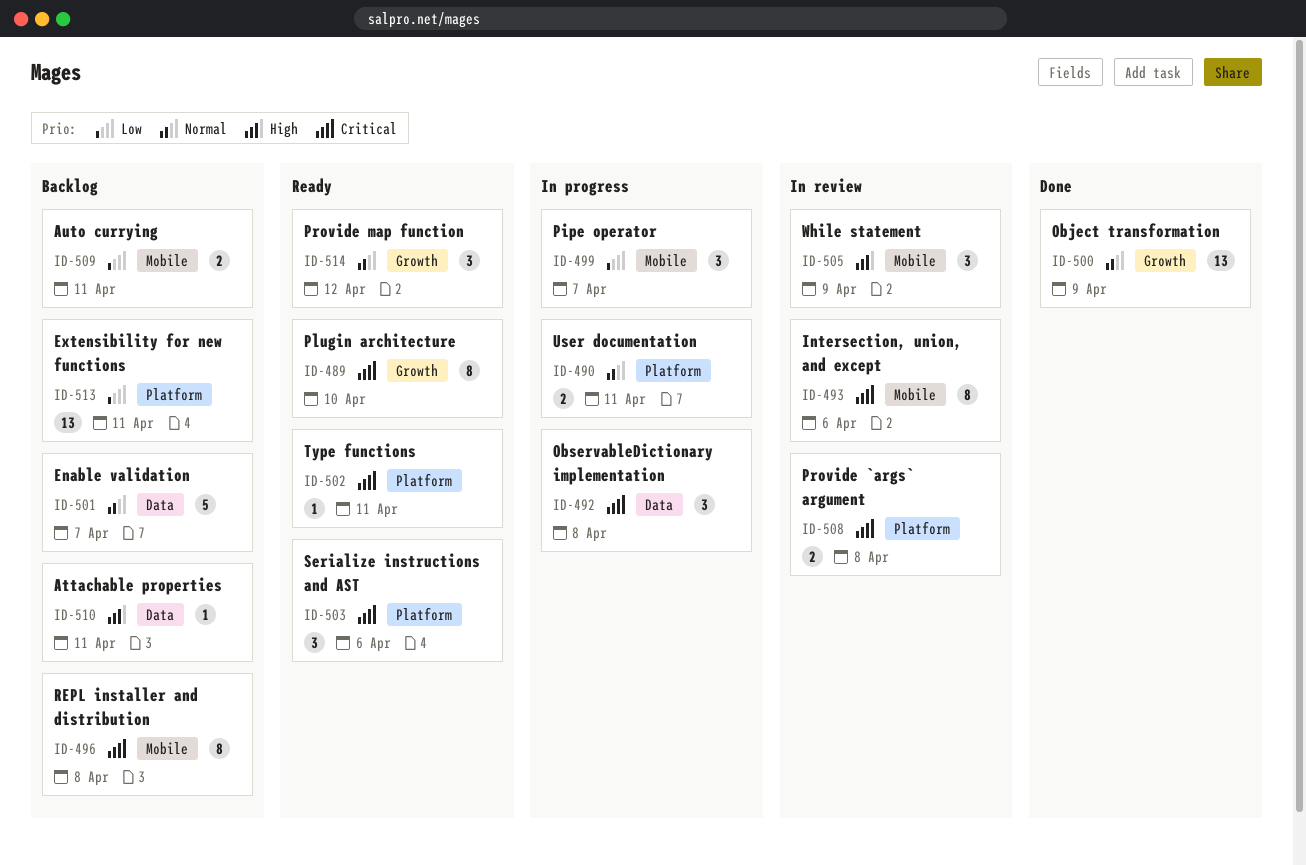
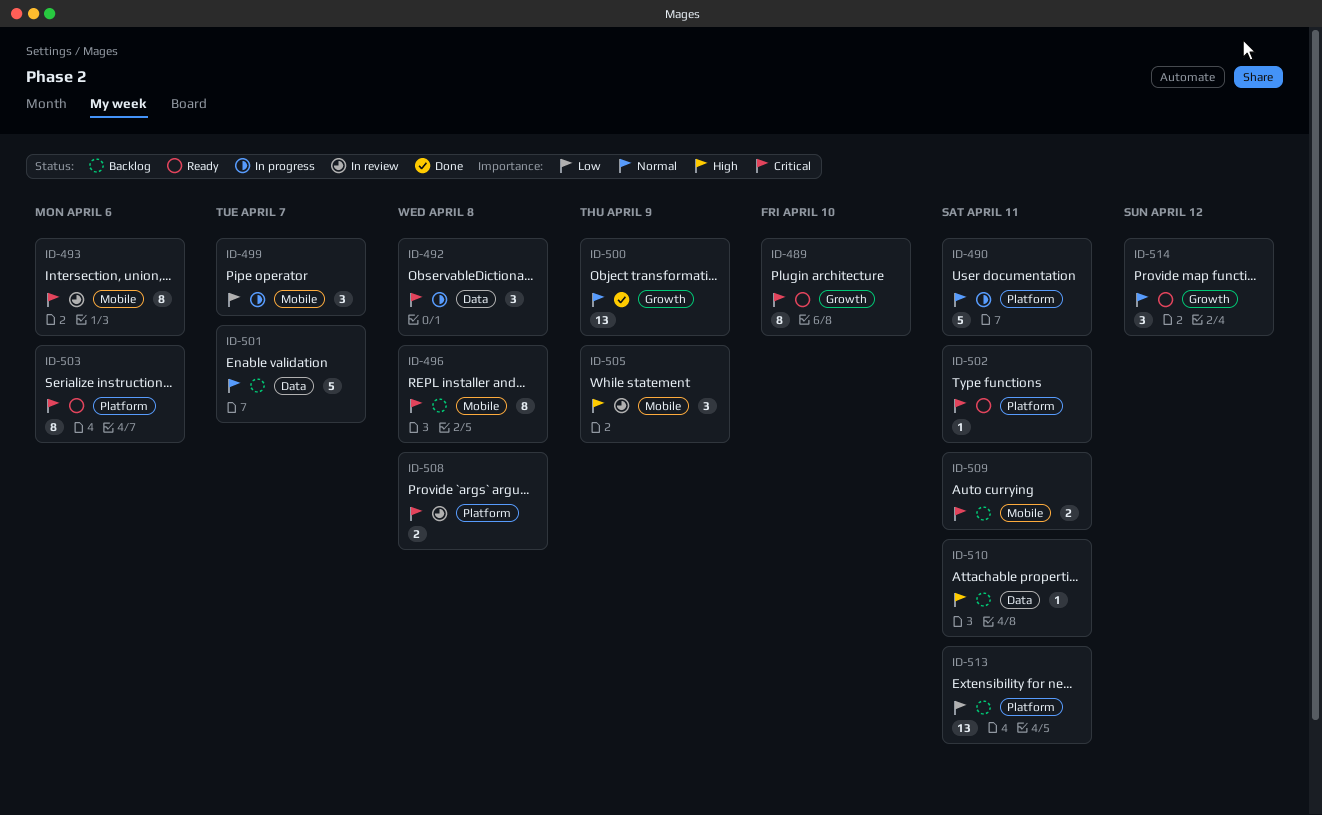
ID-490, estimate: 2 -> 5
ID-503, estimate: 3 -> 8
ID-509, priority: Low -> Critical

